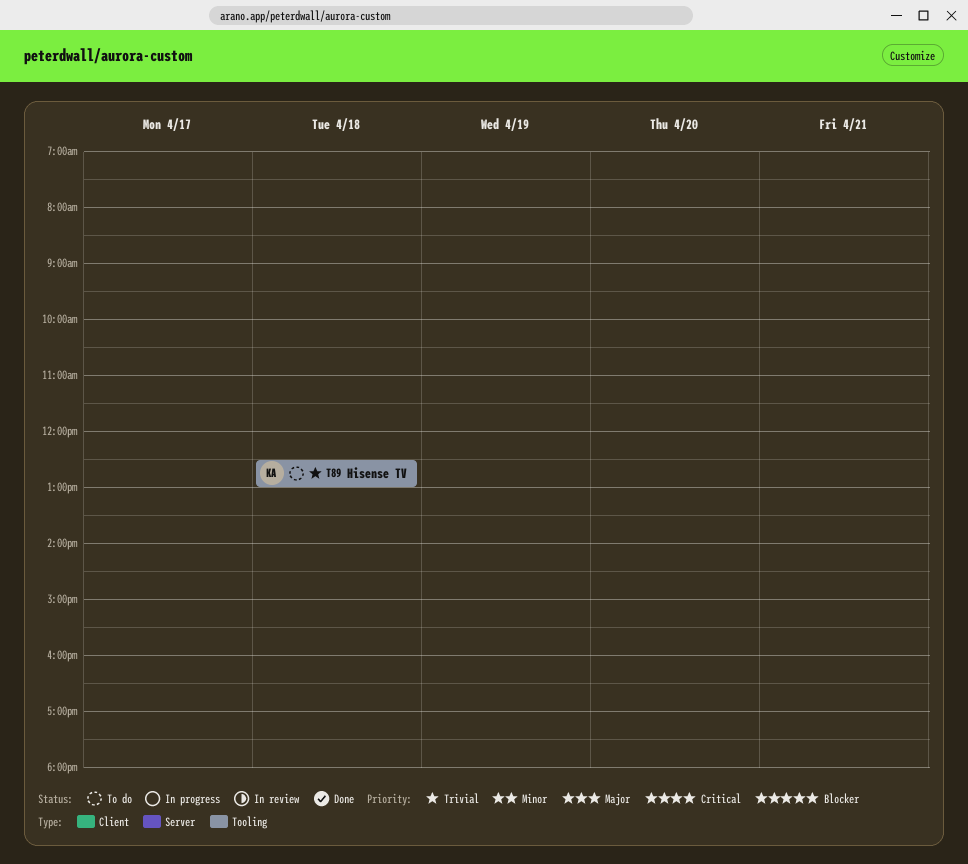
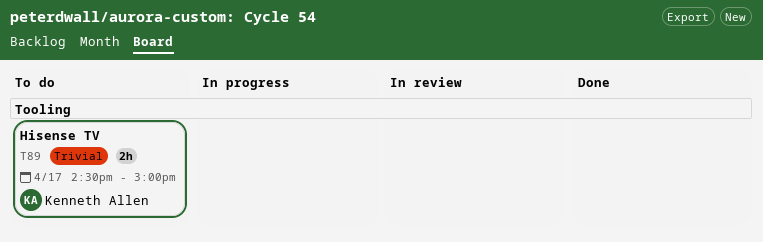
T89, day: Apr 18 -> Apr 17
T89, begins: 12:30 -> 14:30
T89, ends: 13:00 -> 15:00

